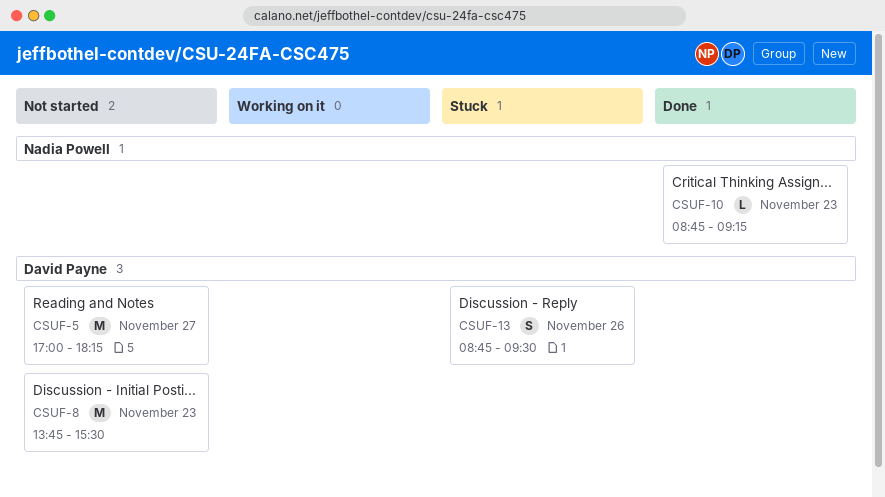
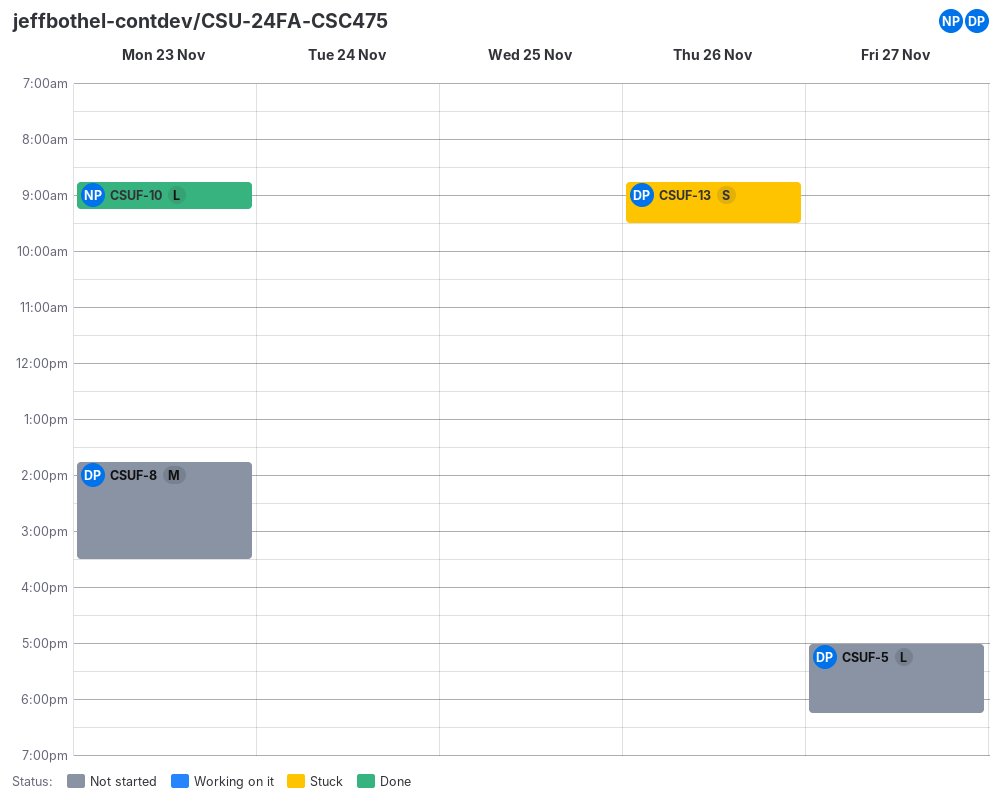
CSUF-5, estimate: M -> L

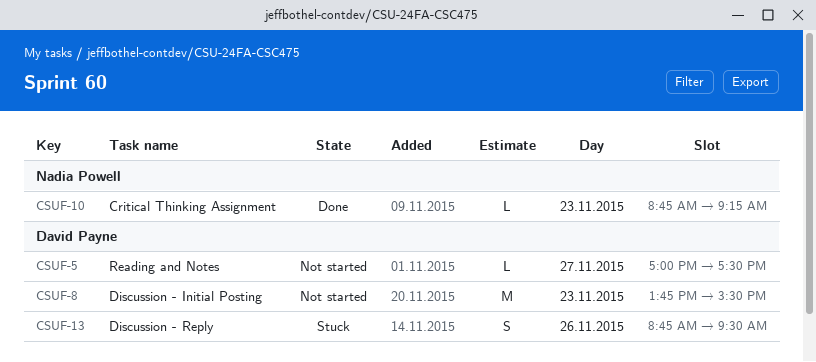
CSUF-5, ends: 18:15 -> 17:30

